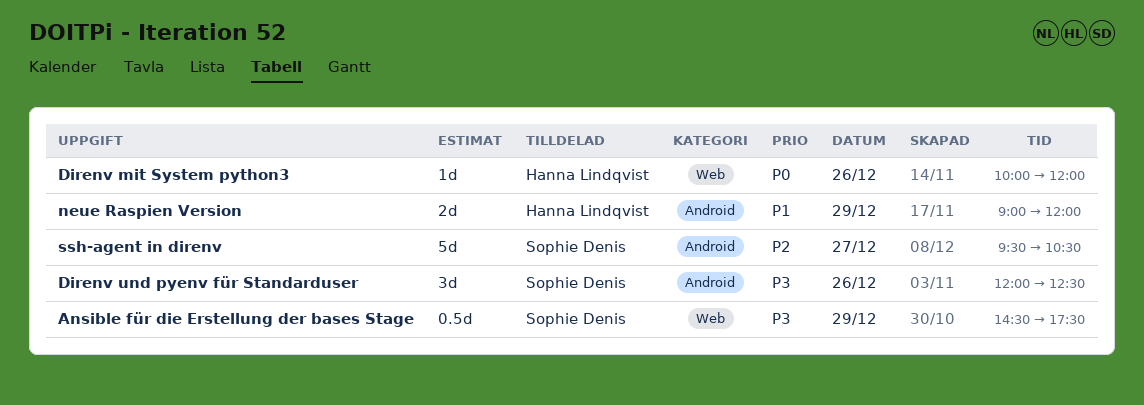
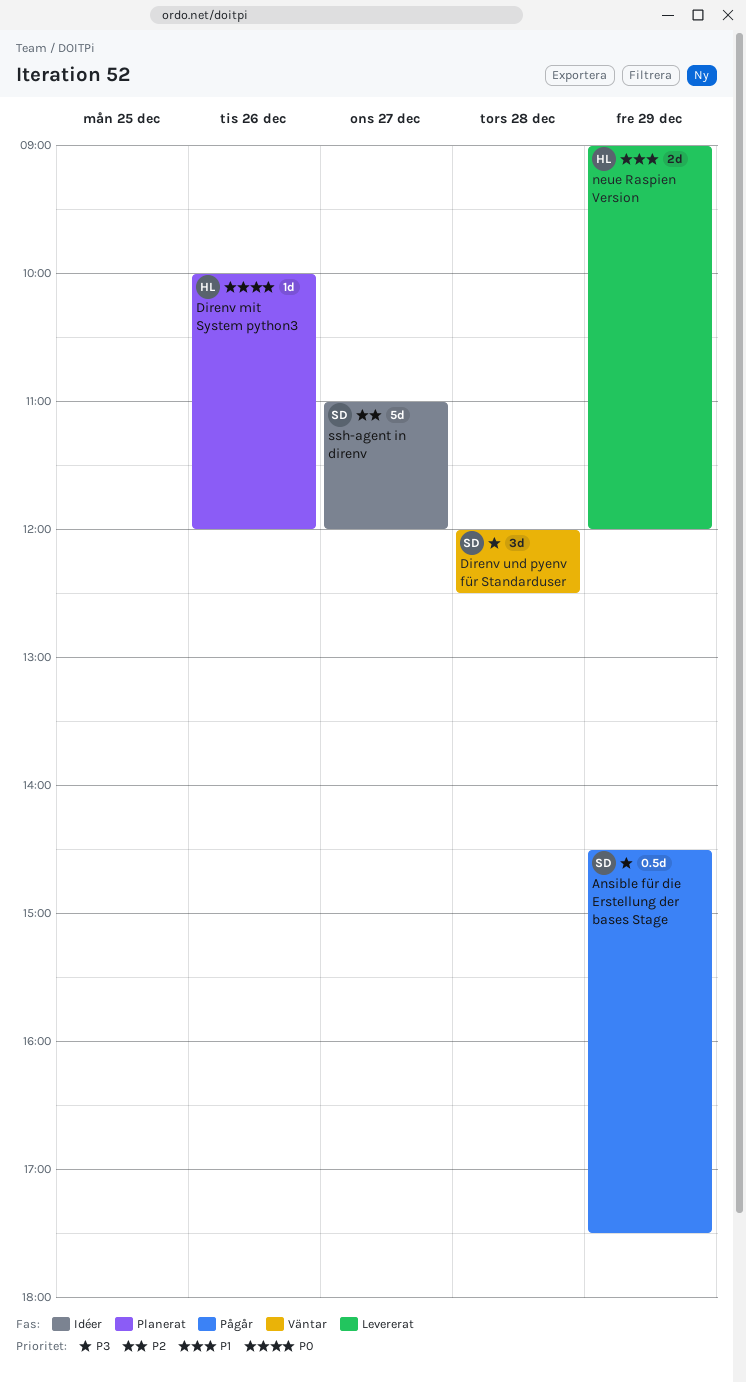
Direnv und pyenv für Standarduser, day: Dec 26 -> Dec 28
ssh-agent in direnv, begins: 09:30 -> 11:00
ssh-agent in direnv, ends: 10:30 -> 12:00

